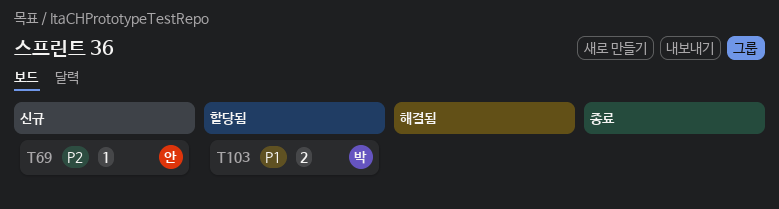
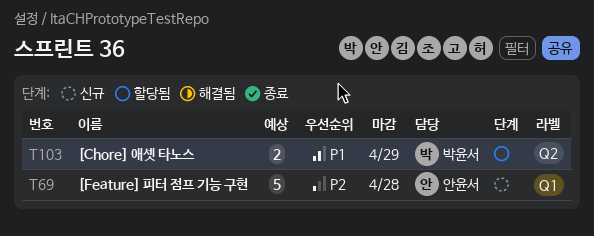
T69, estimate: 1 -> 5

